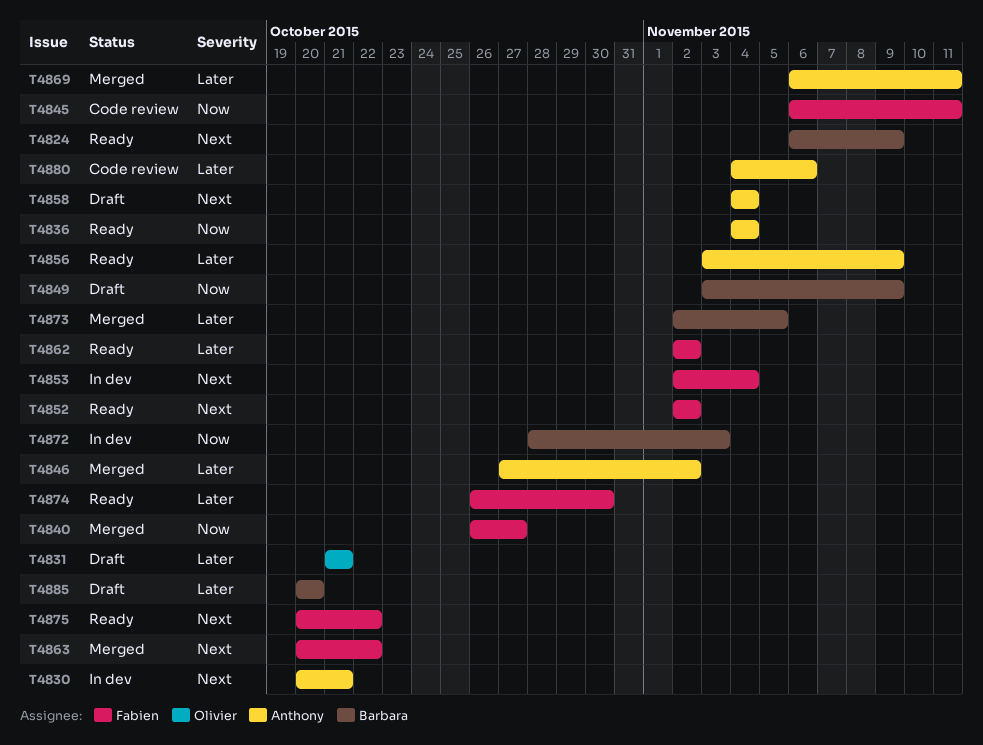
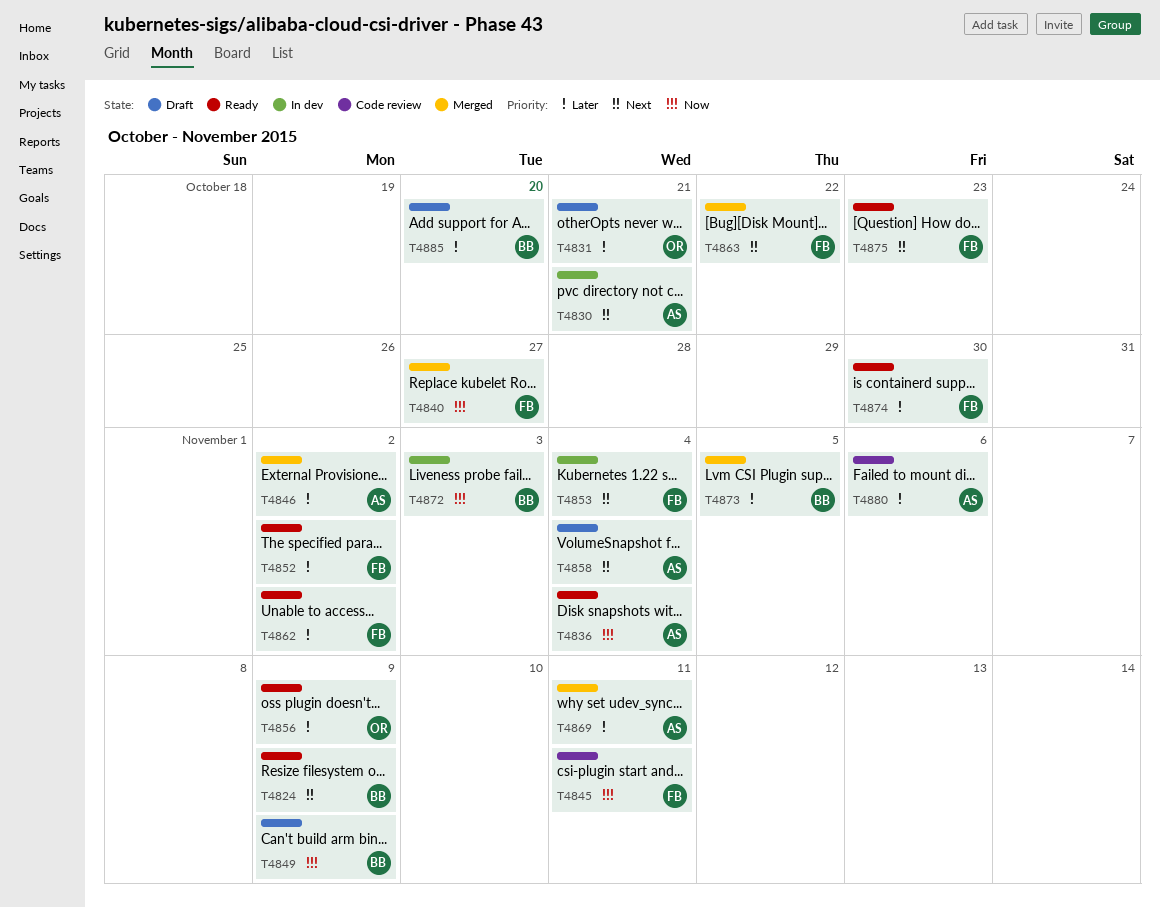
T4852, priority: Next -> Later
T4856, owner: Anthony -> Olivier
T4875, due: Oct 22 -> Oct 23

